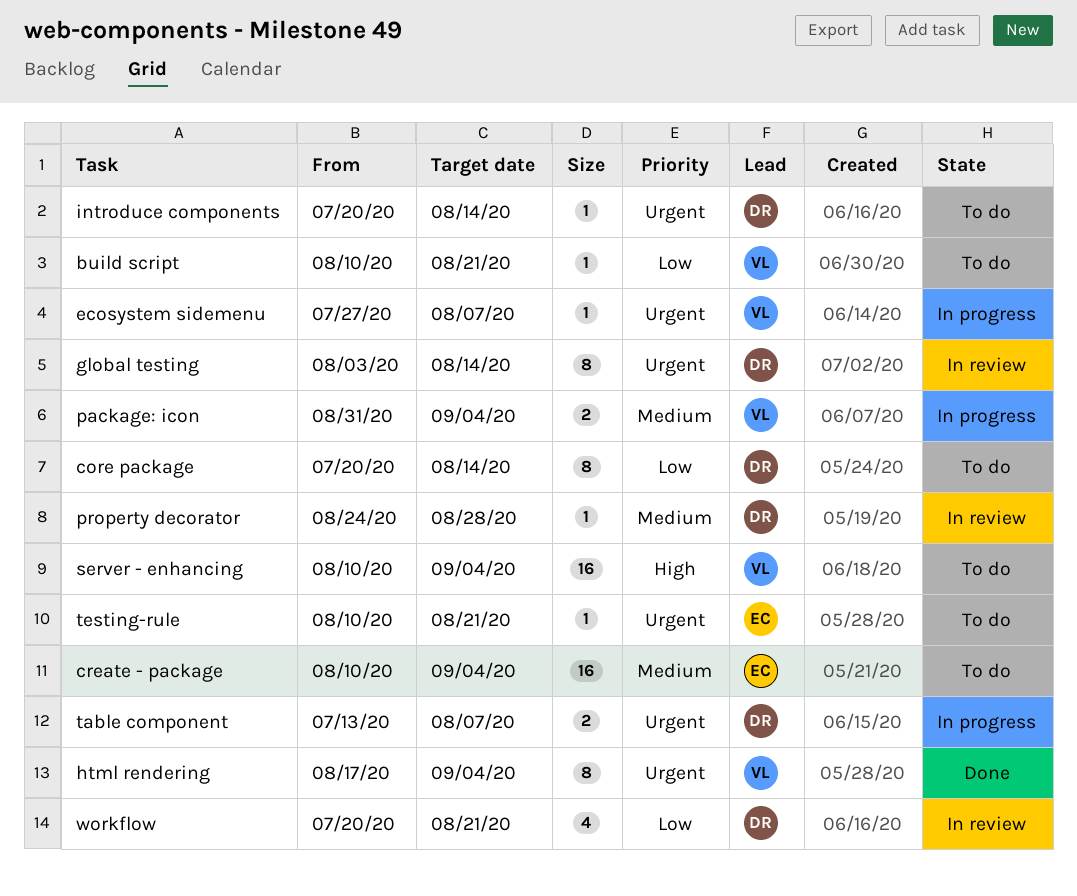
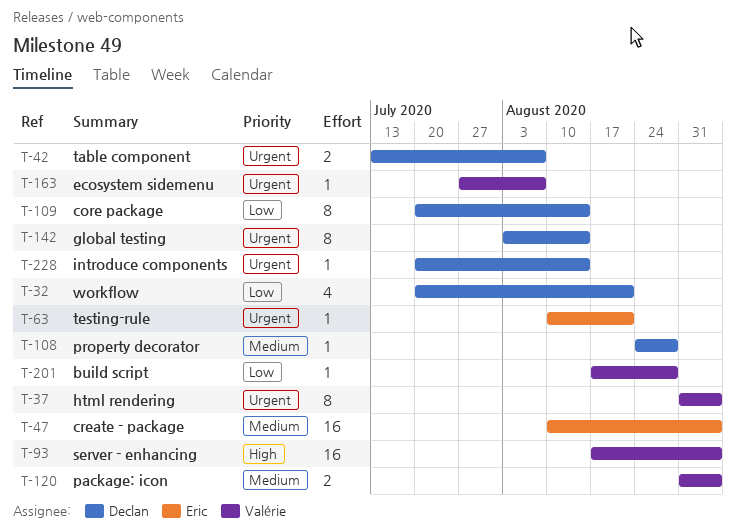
build script, start: Aug 10 -> Aug 17
build script, due: Aug 21 -> Aug 28
html rendering, start: Aug 17 -> Aug 31
server - enhancing, start: Aug 10 -> Aug 17

